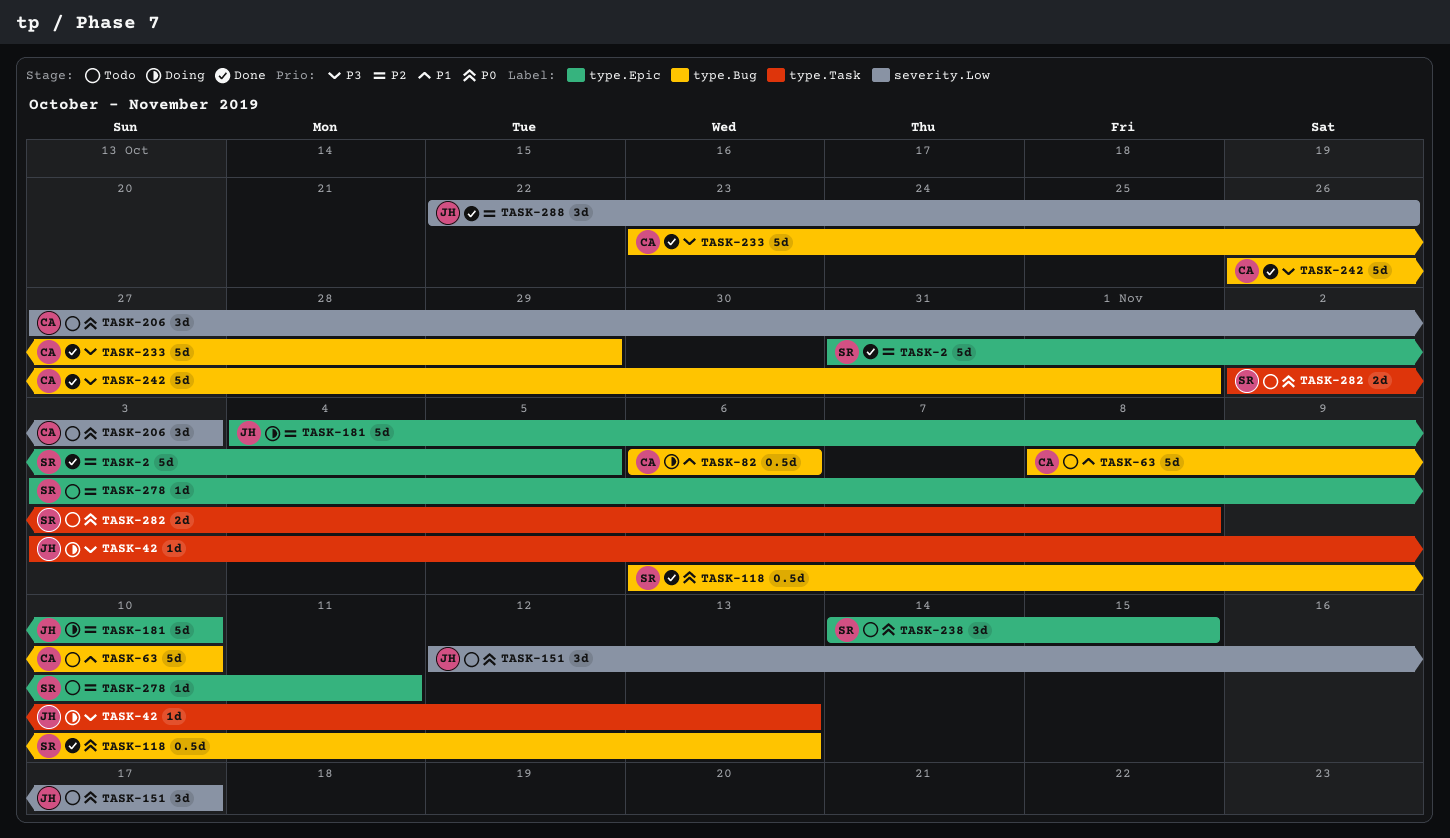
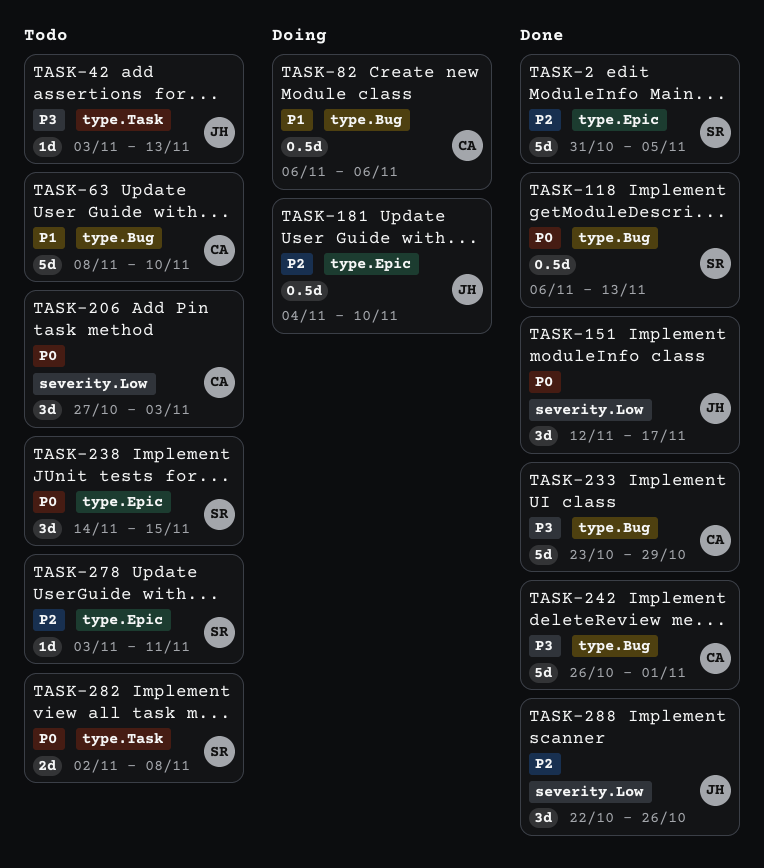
TASK-42, status: Doing -> Todo
TASK-151, status: Todo -> Done
TASK-181, estimate: 5d -> 0.5d

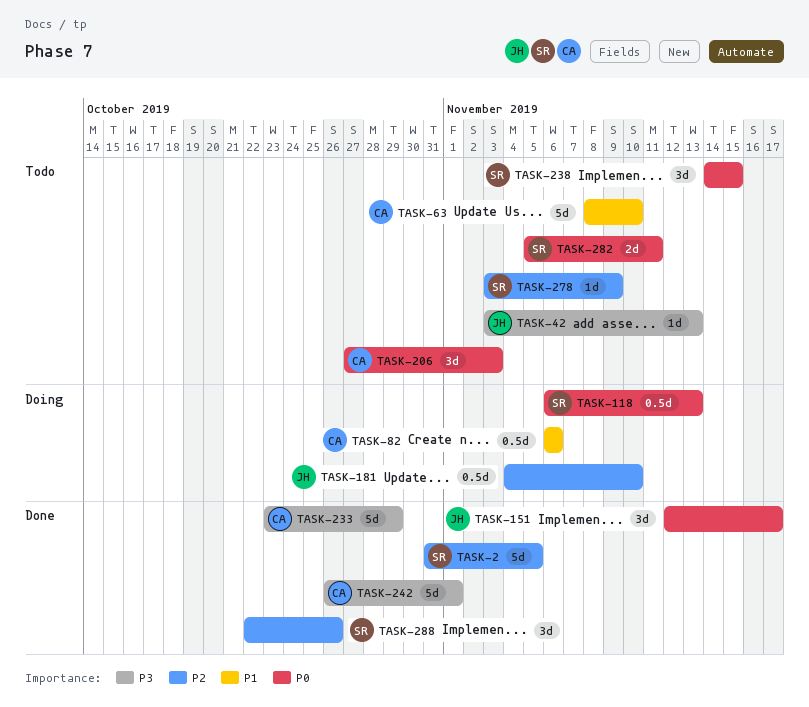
TASK-118, status: Done -> Doing
TASK-278, due: Nov 11 -> Nov 9
TASK-282, start: Nov 2 -> Nov 5
TASK-282, due: Nov 8 -> Nov 11
TASK-288, owner: JH -> SR

